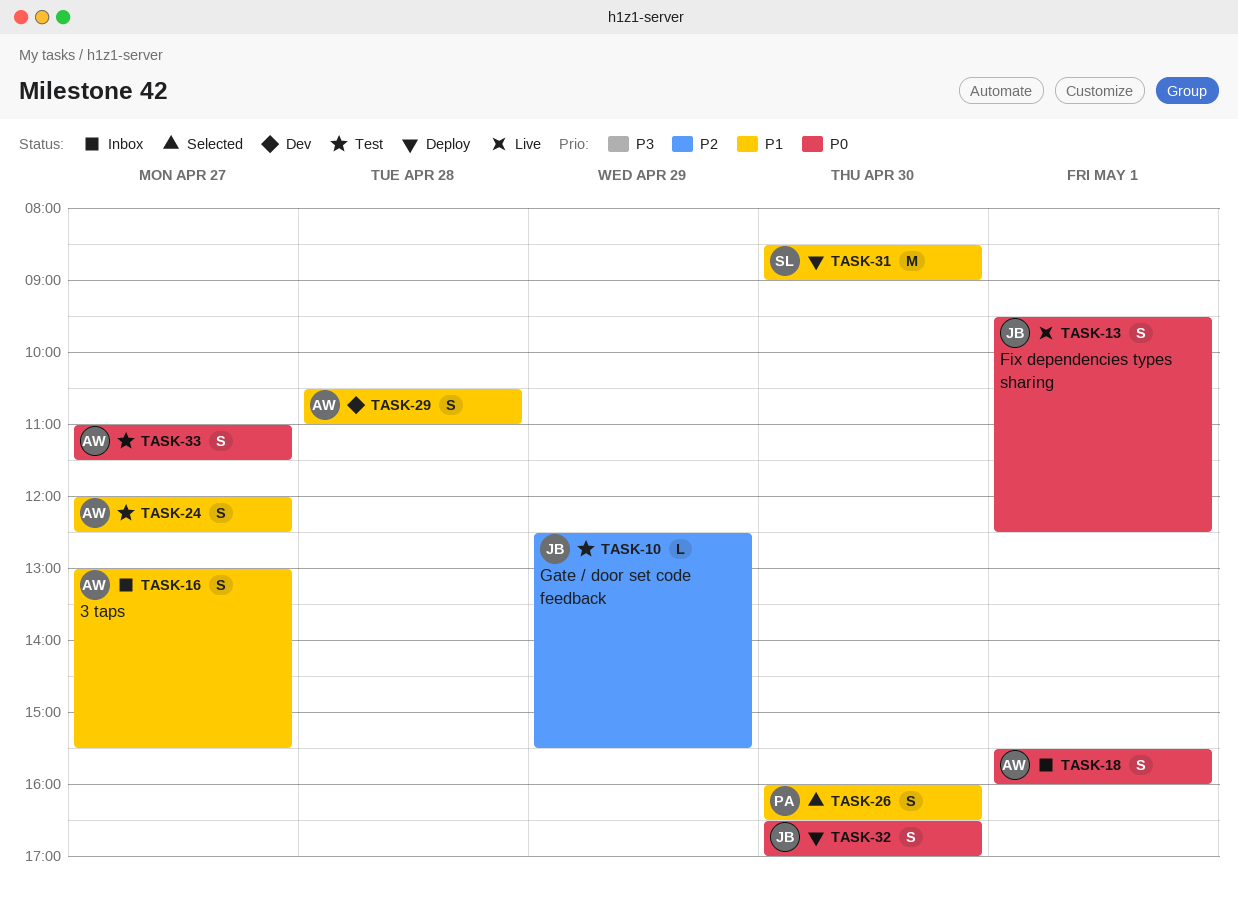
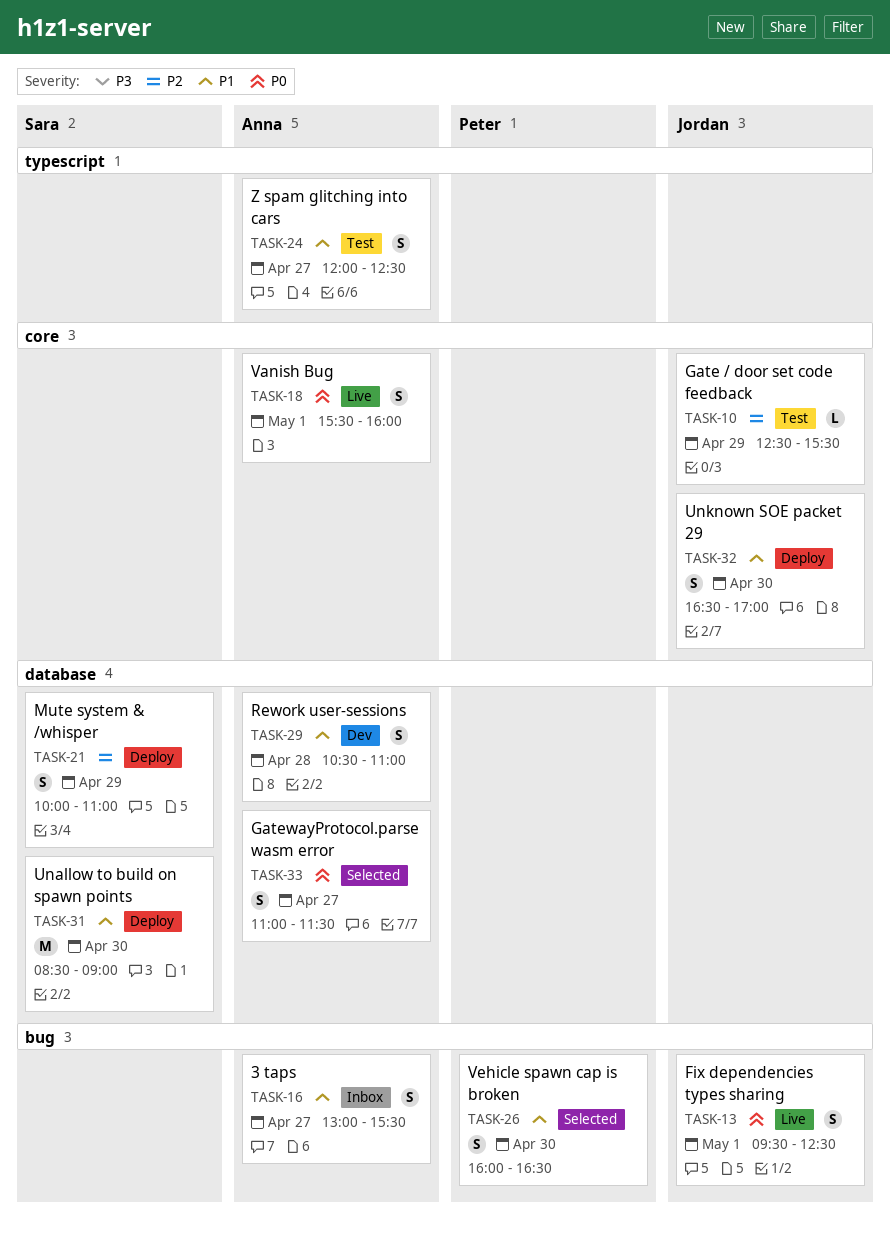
TASK-18, status: Inbox -> Live
TASK-21: none -> present
TASK-32, priority: P0 -> P1
TASK-33, status: Test -> Selected

